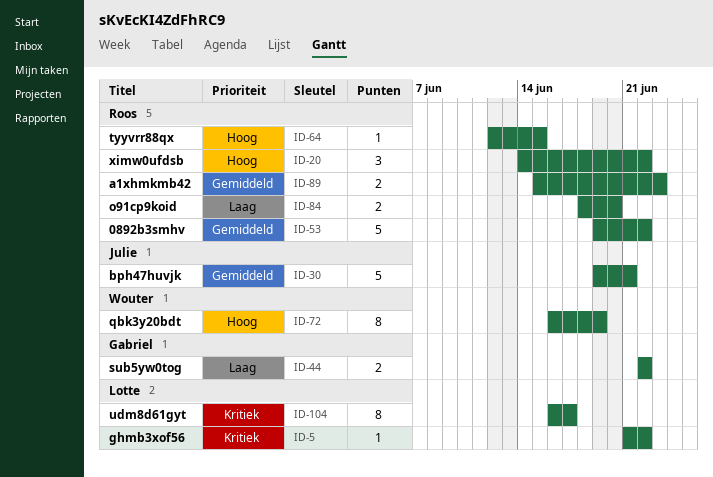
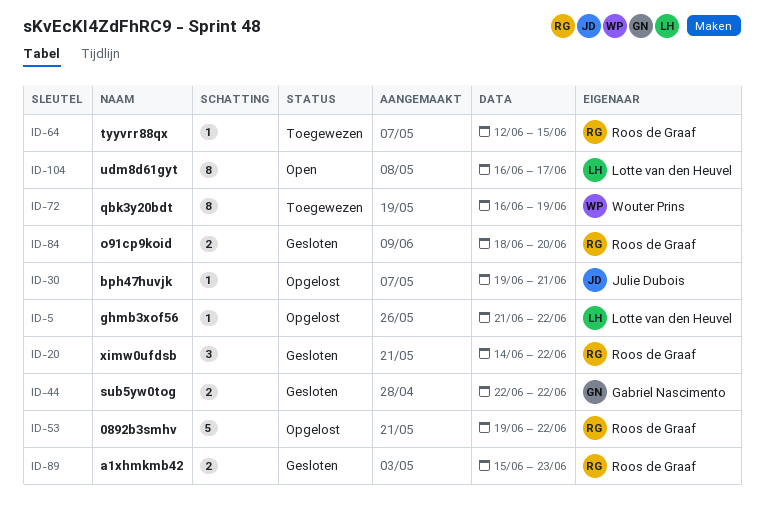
ID-30, estimate: 5 -> 1

